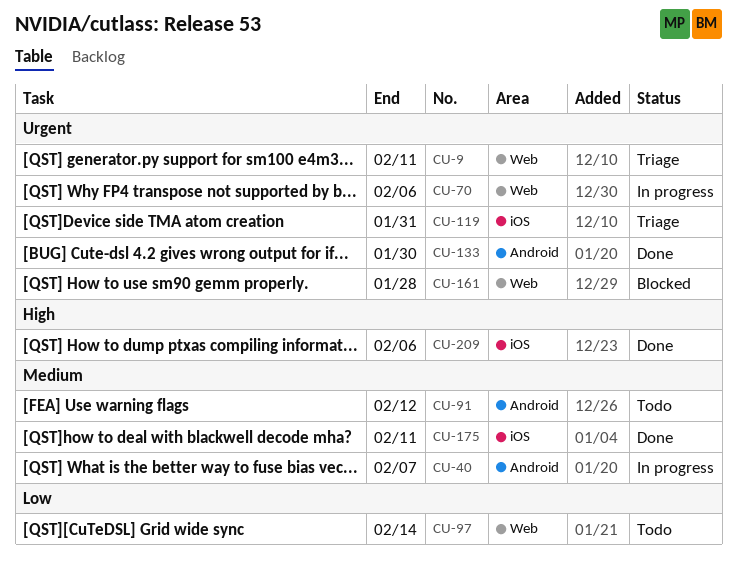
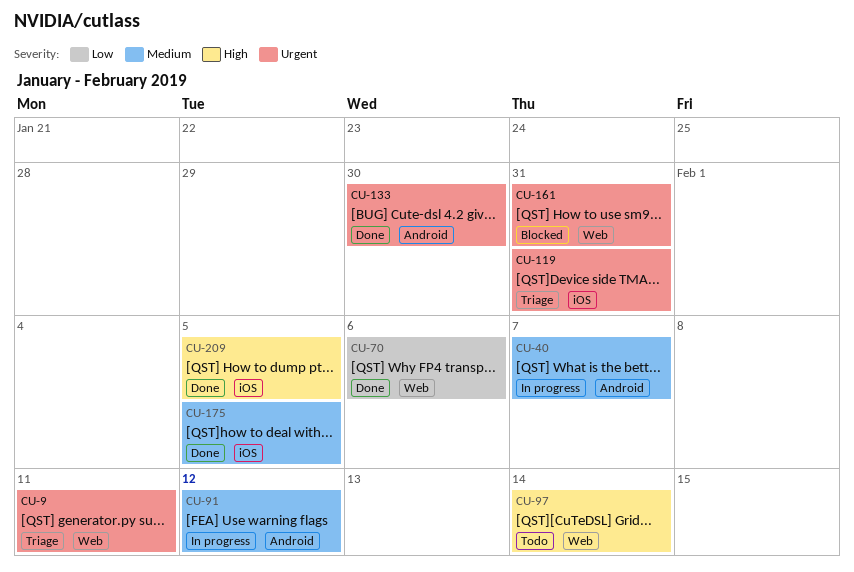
CU-70, status: In progress -> Done
CU-70, priority: Urgent -> Low
CU-91, status: Todo -> In progress
CU-97, priority: Low -> High
CU-161, due: Jan 28 -> Jan 31
CU-175, due: Feb 11 -> Feb 5
CU-209, due: Feb 6 -> Feb 5

